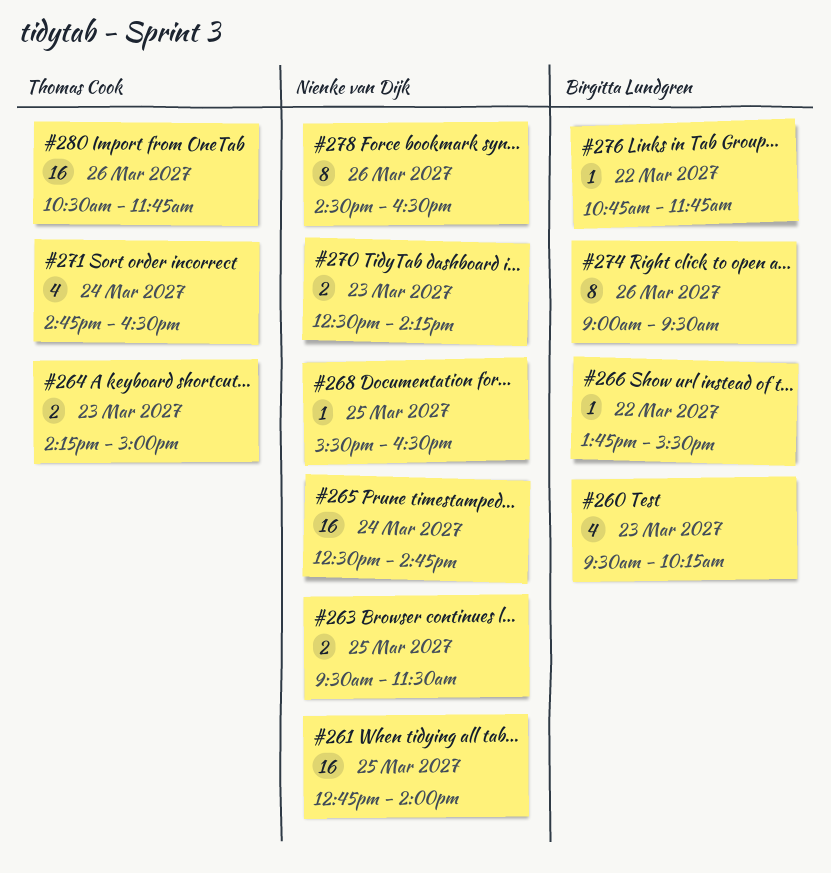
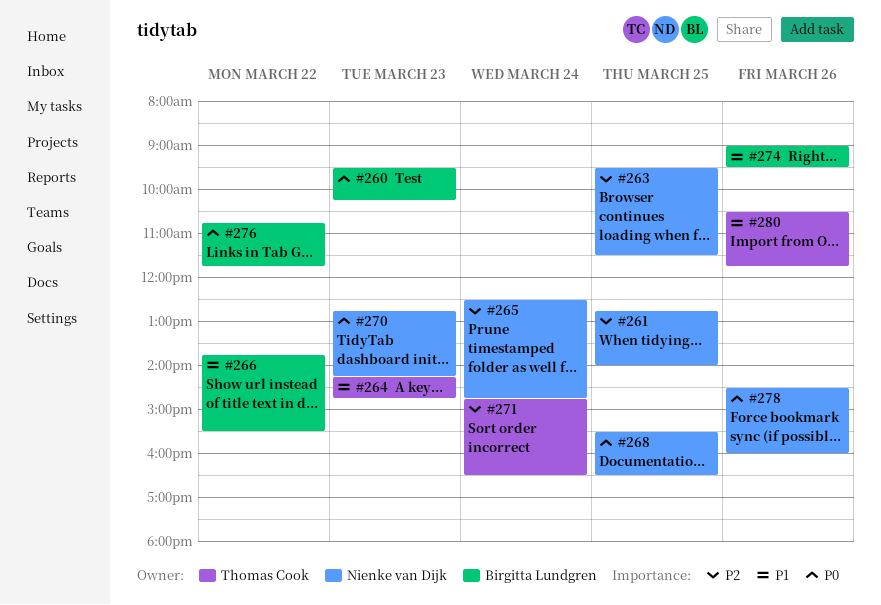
#264, ends: 15:00 -> 14:45
#270, begins: 12:30 -> 12:45
#278, ends: 16:30 -> 16:00

